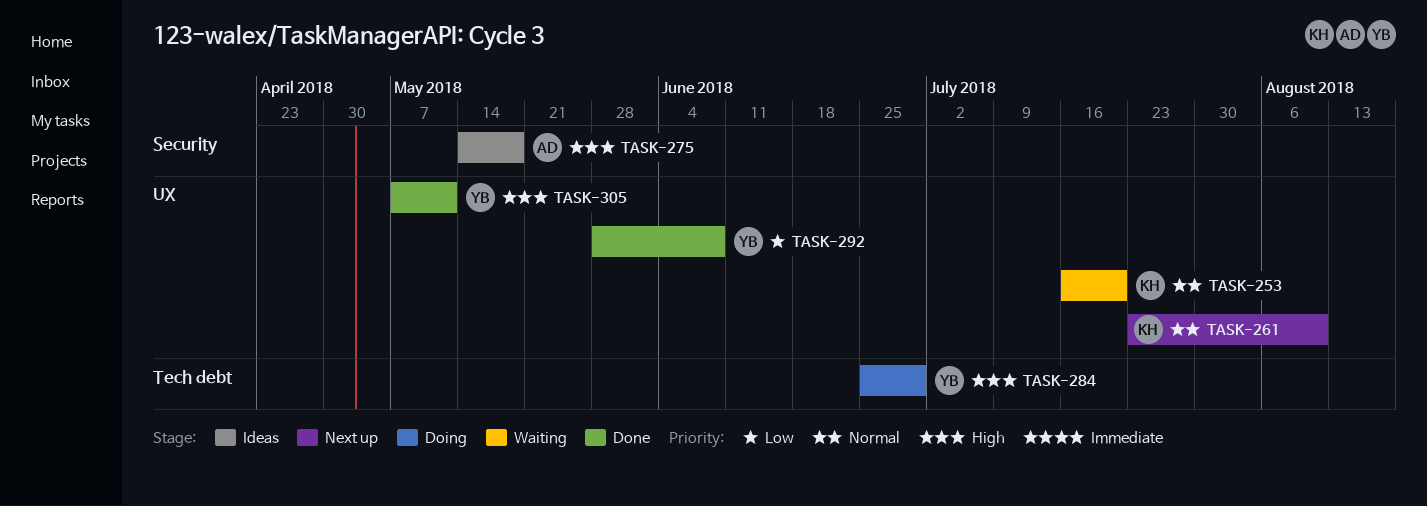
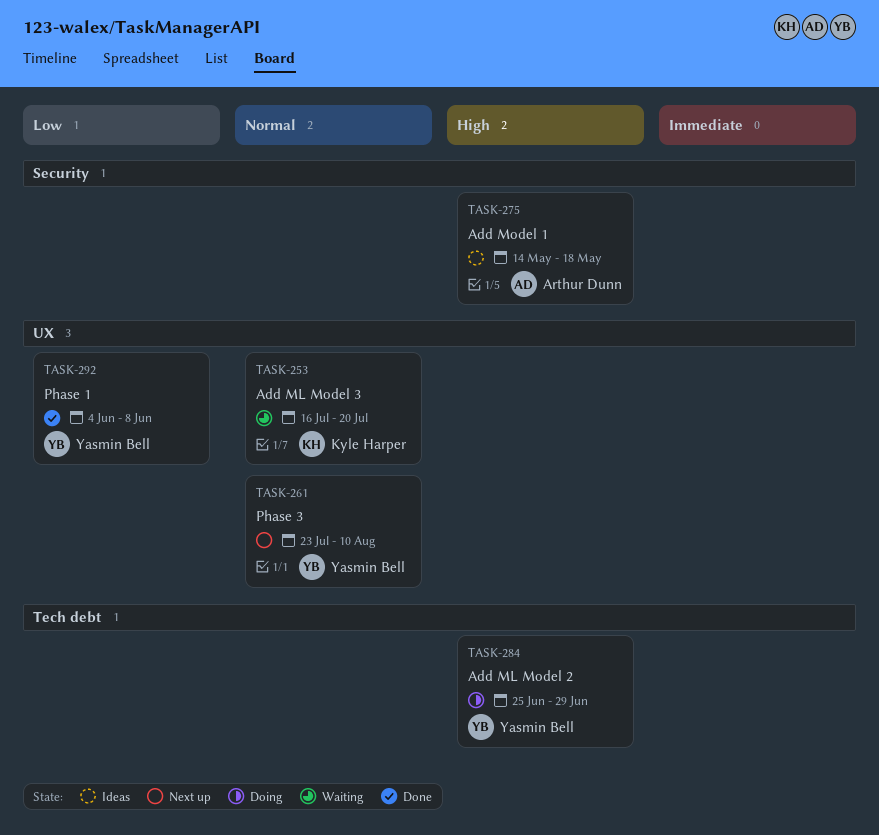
TASK-261, owner: Kyle Harper -> Yasmin Bell
TASK-292, start: May 28 -> Jun 4
TASK-305: present -> none

